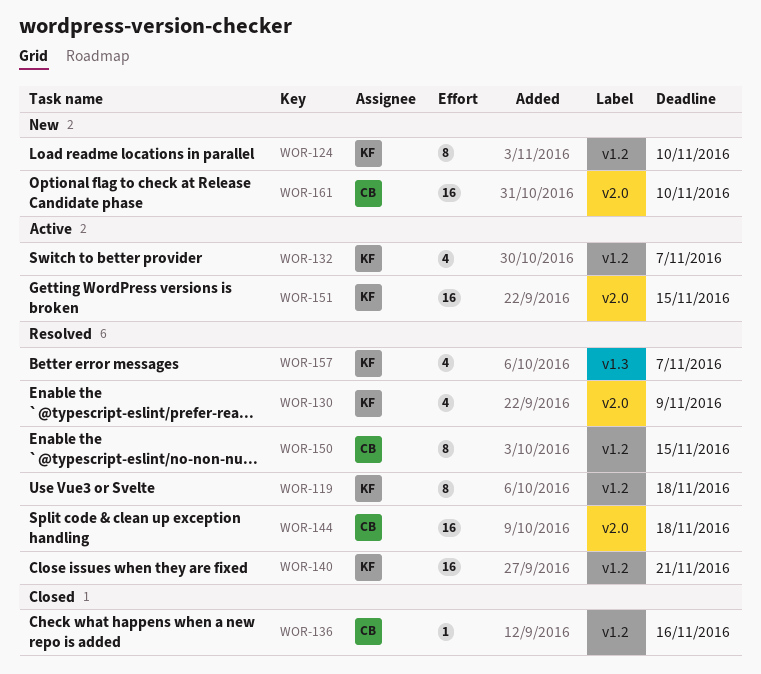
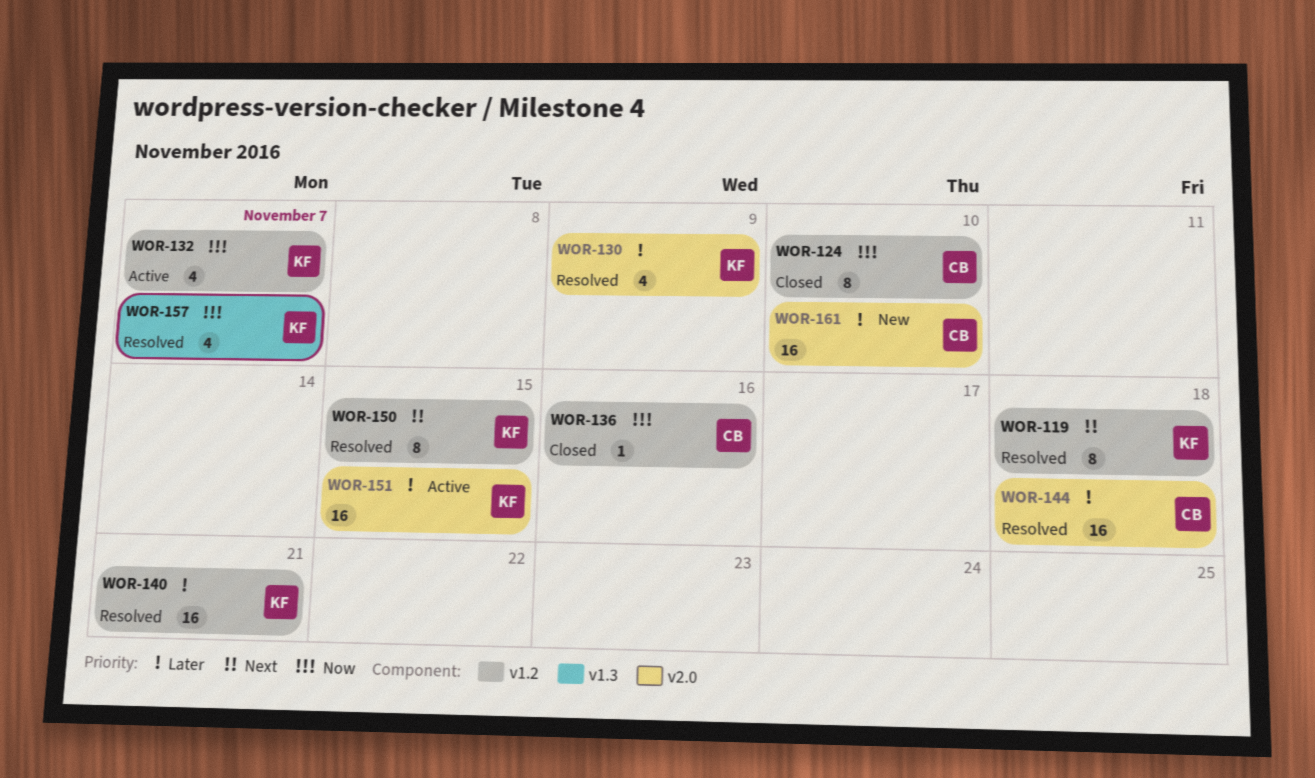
WOR-124, status: New -> Closed
WOR-124, owner: KF -> CB
WOR-150, owner: CB -> KF

